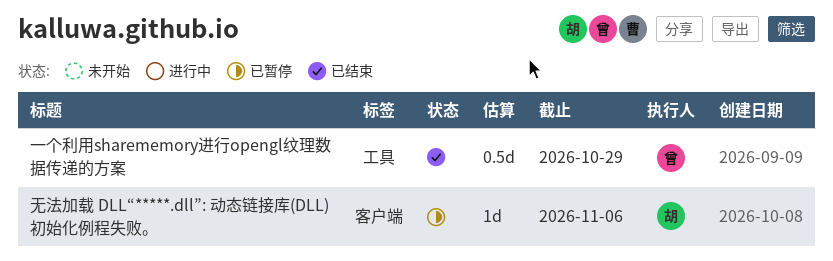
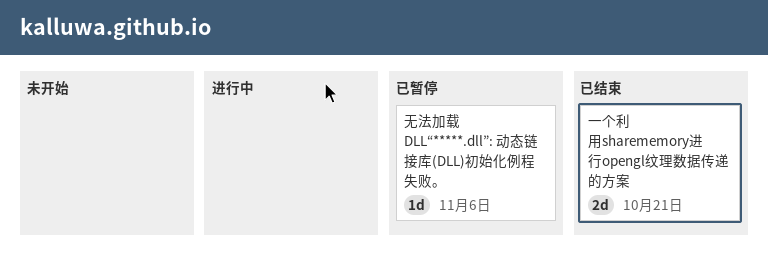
一个利用sharememory进行opengl纹理数据传递的方案, estimate: 0.5d -> 2d
一个利用sharememory进行opengl纹理数据传递的方案, due: Oct 29 -> Oct 21

